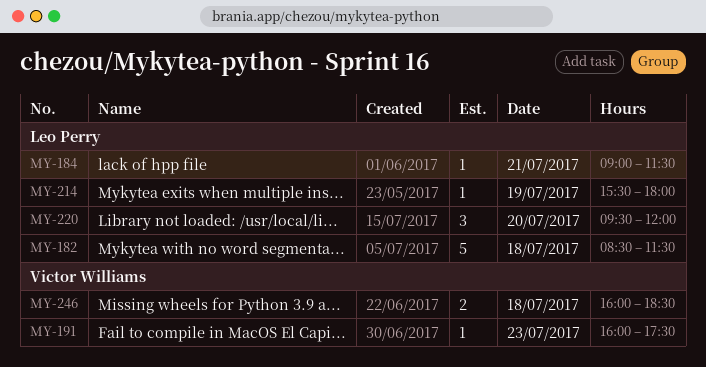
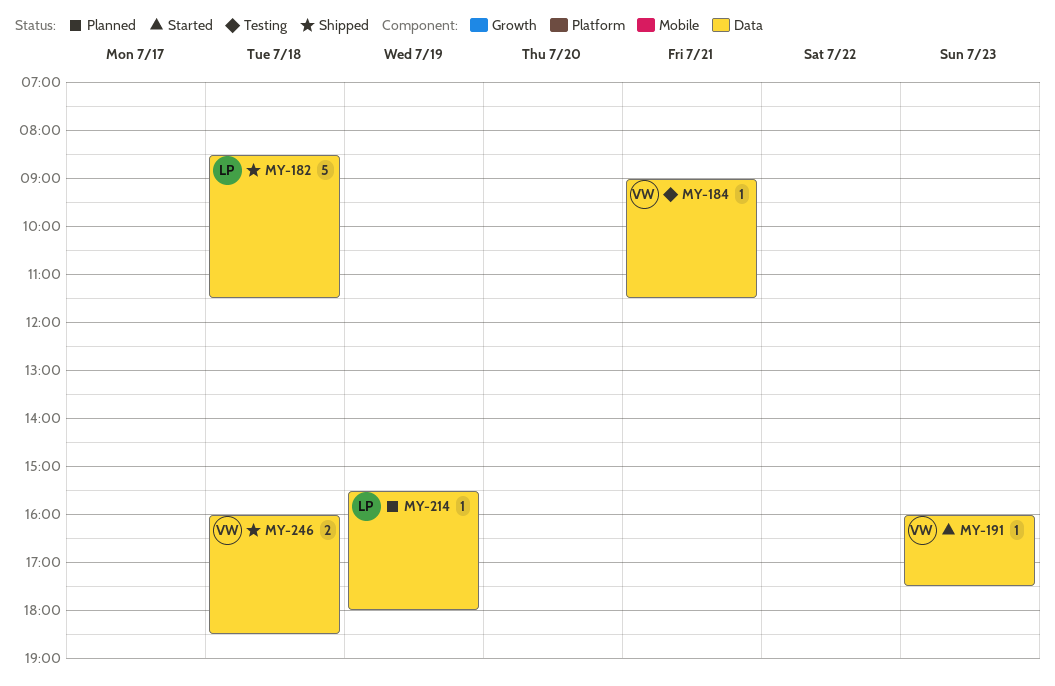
MY-184, owner: Leo Perry -> Victor Williams
MY-220: present -> none

